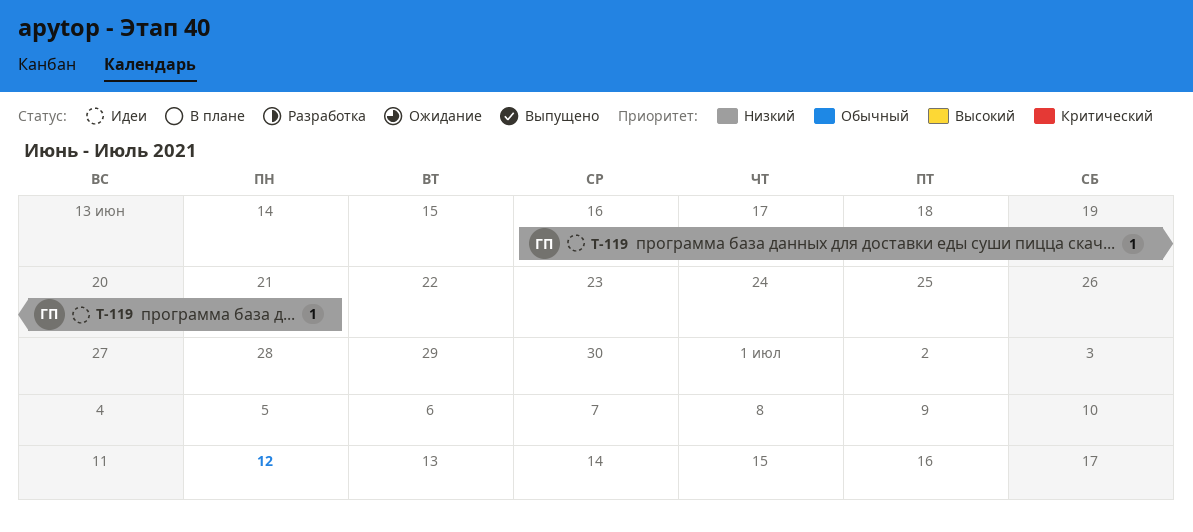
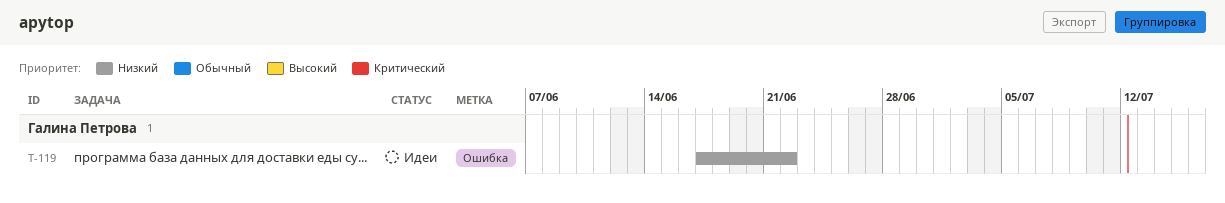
T-119, start: Jun 16 -> Jun 17
T-119, due: Jun 21 -> Jun 22

